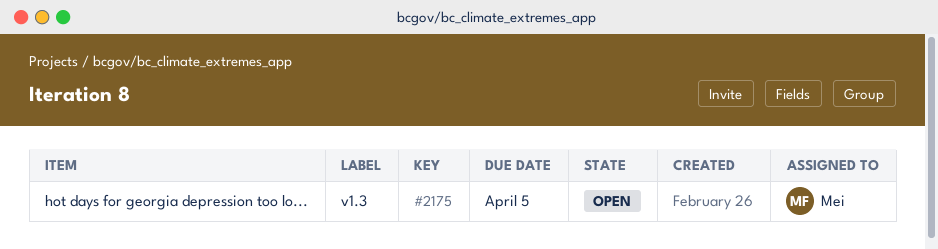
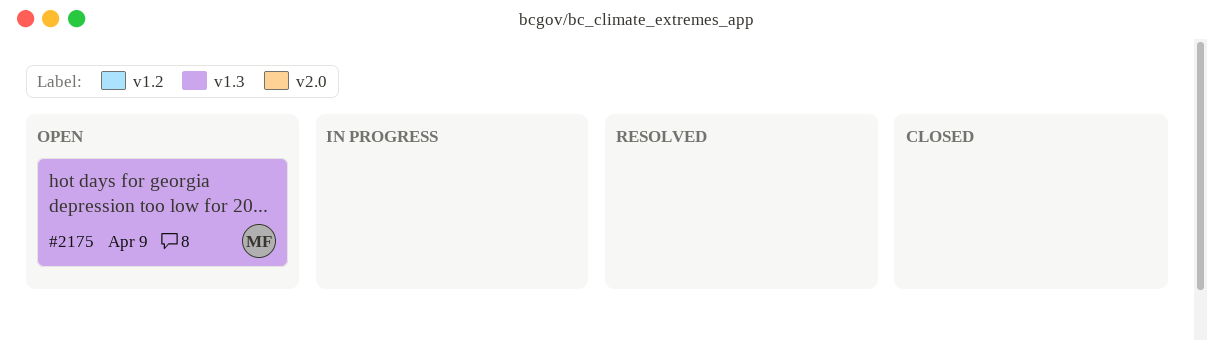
#2175, due: Apr 5 -> Apr 9

